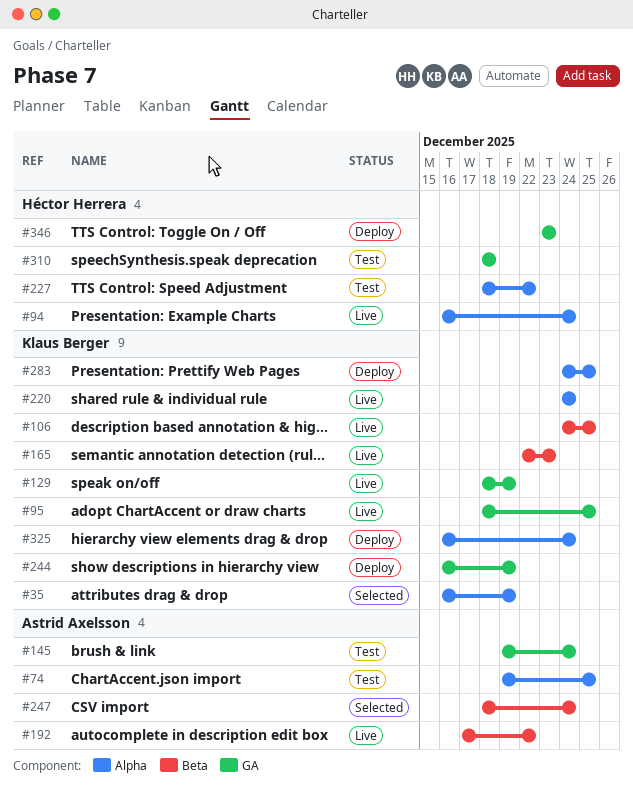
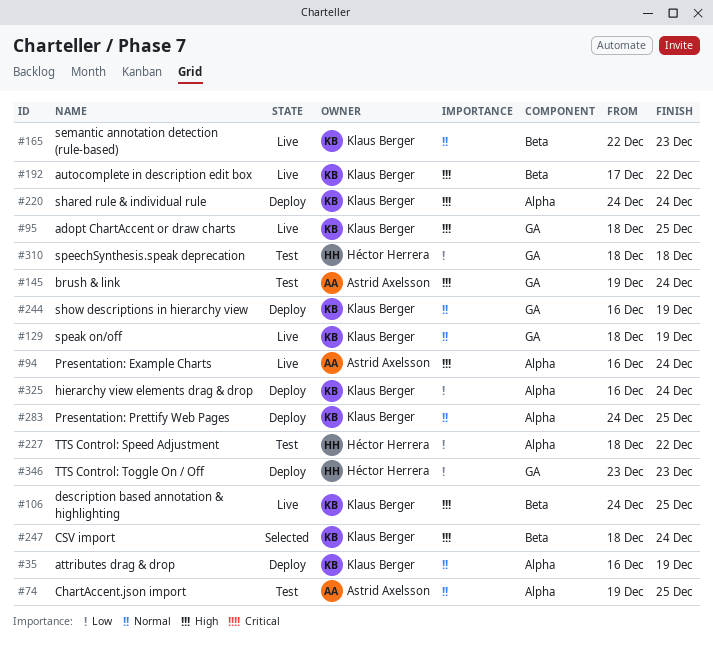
#35, status: Selected -> Deploy
#94, owner: Héctor Herrera -> Astrid Axelsson
#192, owner: Astrid Axelsson -> Klaus Berger
#220, status: Live -> Deploy
#247, owner: Astrid Axelsson -> Klaus Berger

